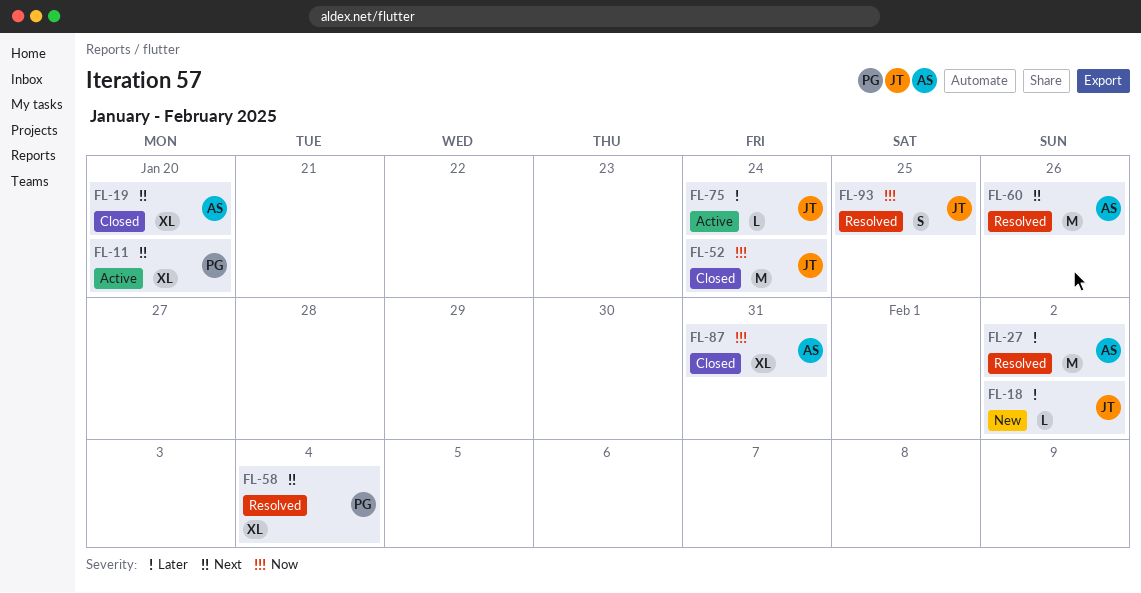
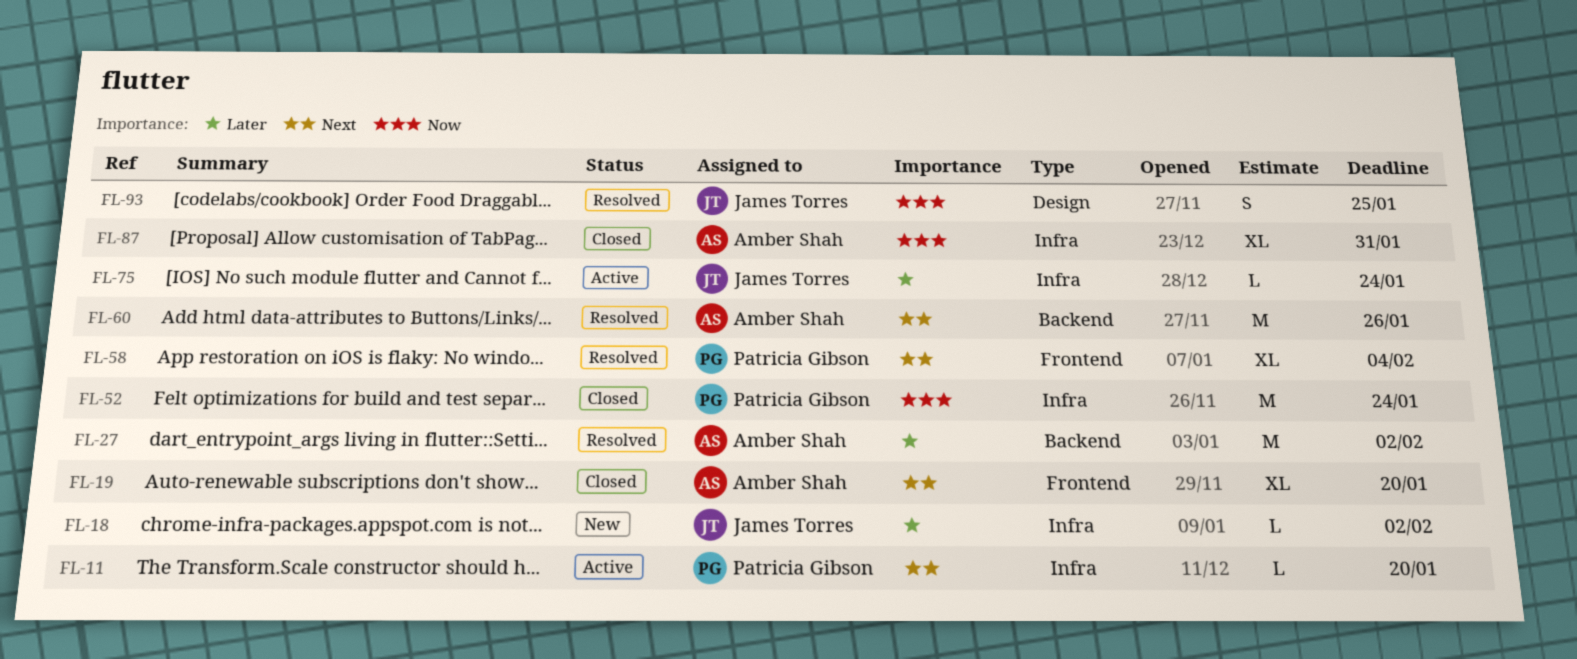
FL-11, estimate: XL -> L
FL-52, owner: James Torres -> Patricia Gibson

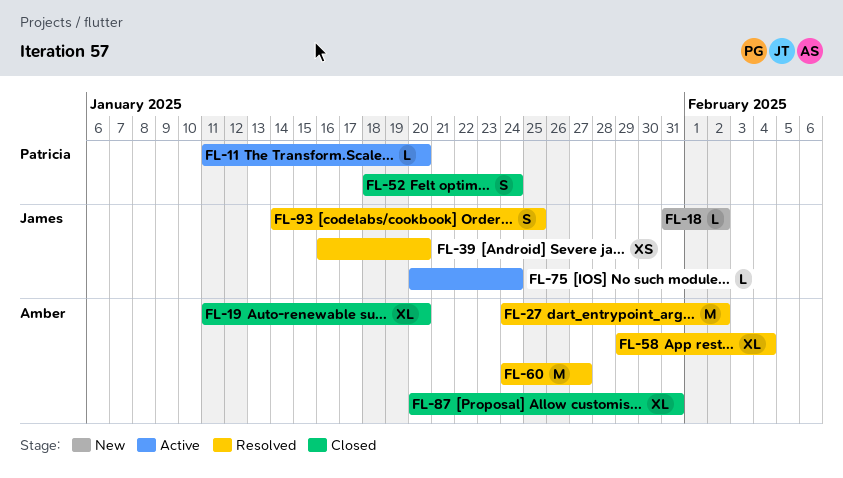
FL-39: none -> present
FL-52, estimate: M -> S
FL-58, owner: Patricia Gibson -> Amber Shah
FL-60, due: Jan 26 -> Jan 27

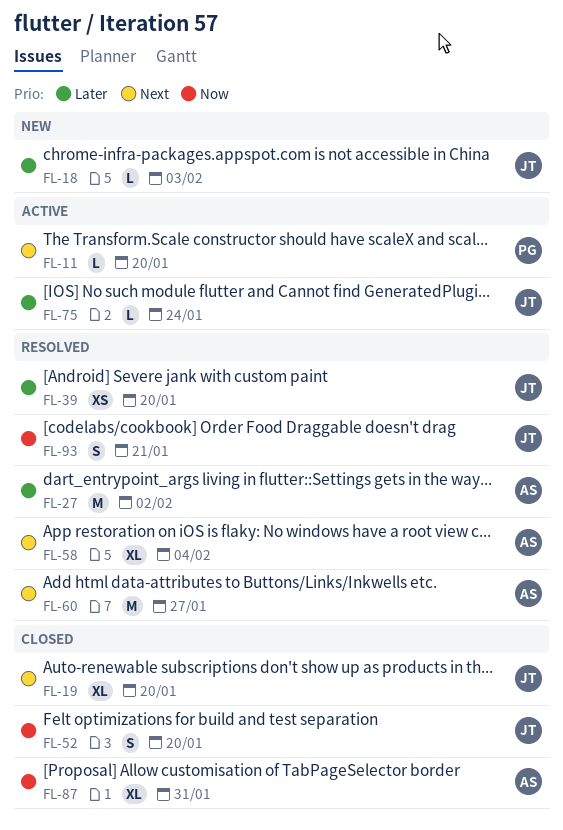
FL-18, due: Feb 2 -> Feb 3
FL-19, owner: Amber -> James
FL-52, owner: Patricia -> James
FL-52, due: Jan 24 -> Jan 20
FL-93, due: Jan 25 -> Jan 21

